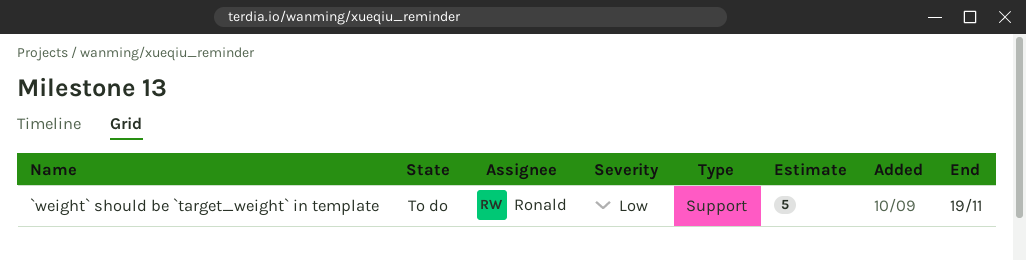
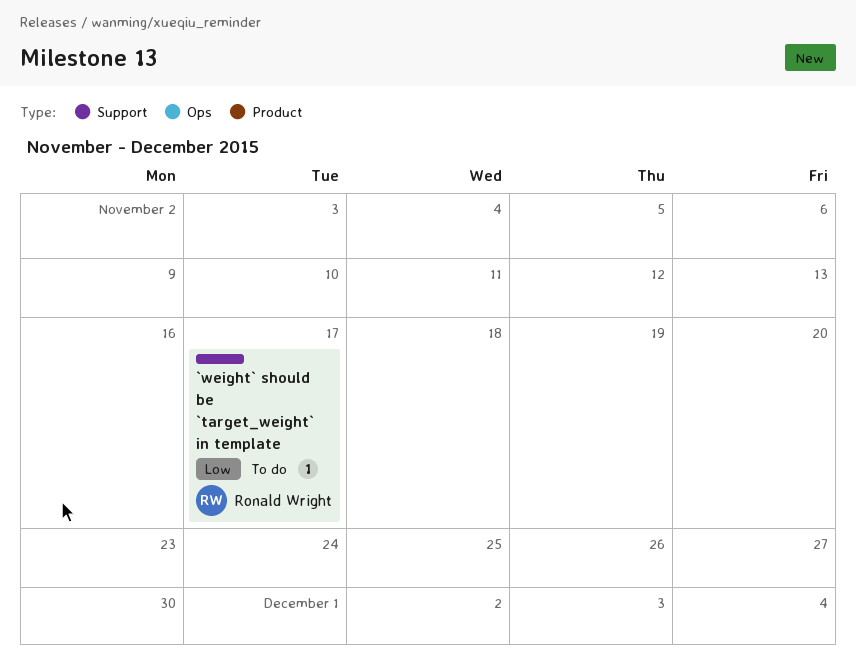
`weight` should be `target_weight` in template, estimate: 5 -> 1
`weight` should be `target_weight` in template, due: Nov 19 -> Nov 17

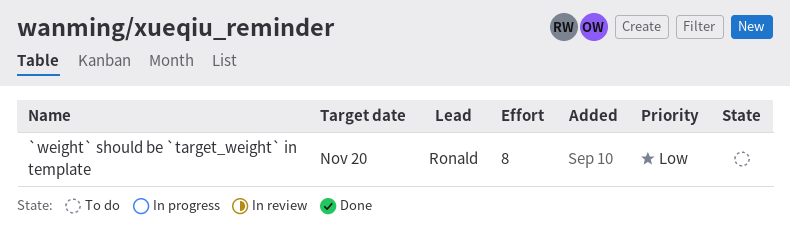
`weight` should be `target_weight` in template, estimate: 1 -> 8
`weight` should be `target_weight` in template, due: Nov 17 -> Nov 20

